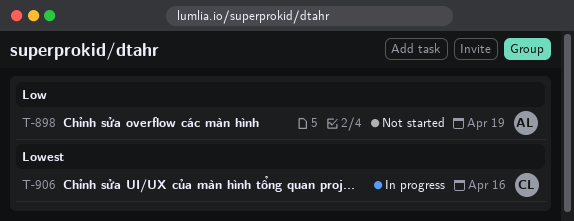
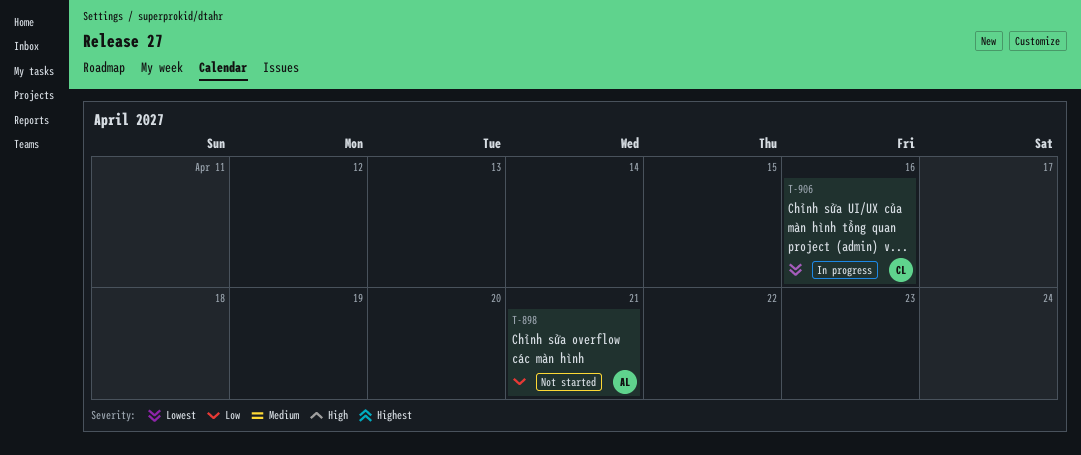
T-898, due: Apr 19 -> Apr 21

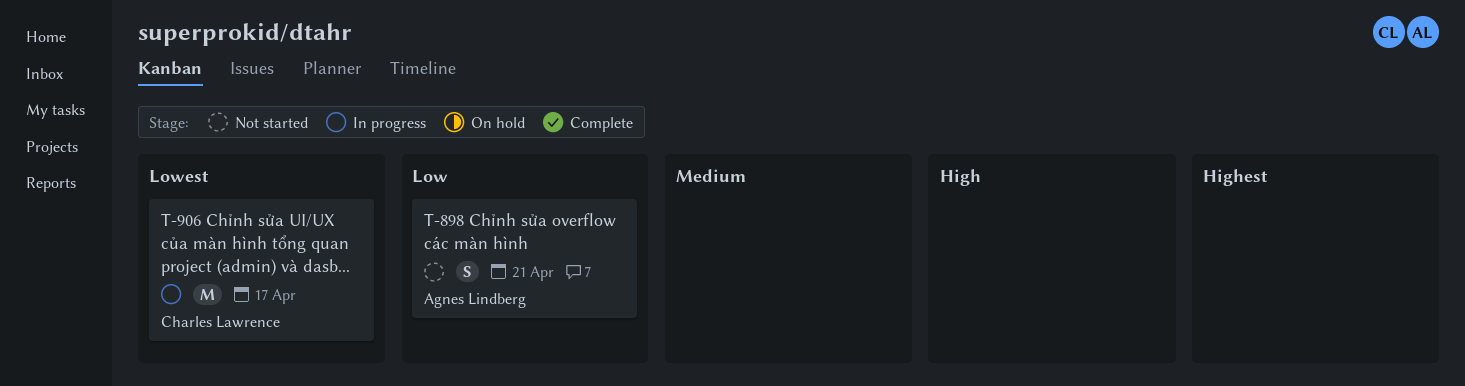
T-906, due: Apr 16 -> Apr 17

